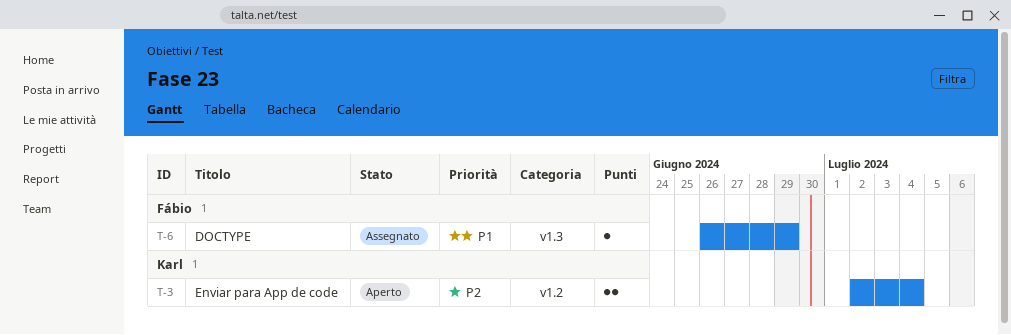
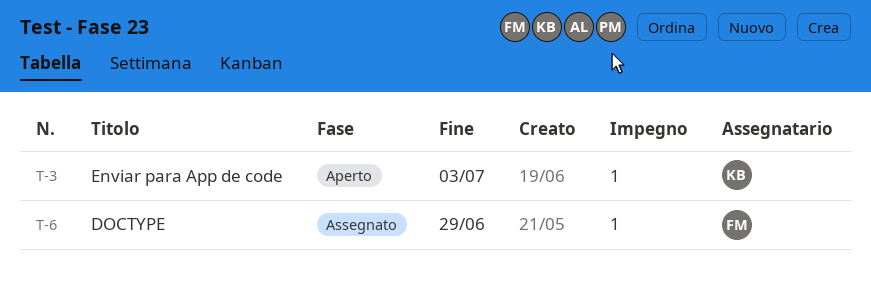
T-3, estimate: 2 -> 1
T-3, due: Jul 4 -> Jul 3

